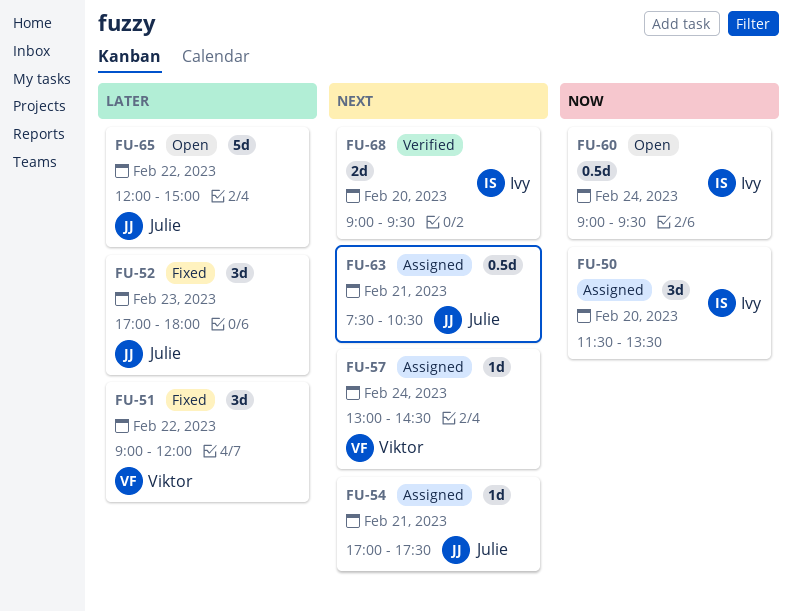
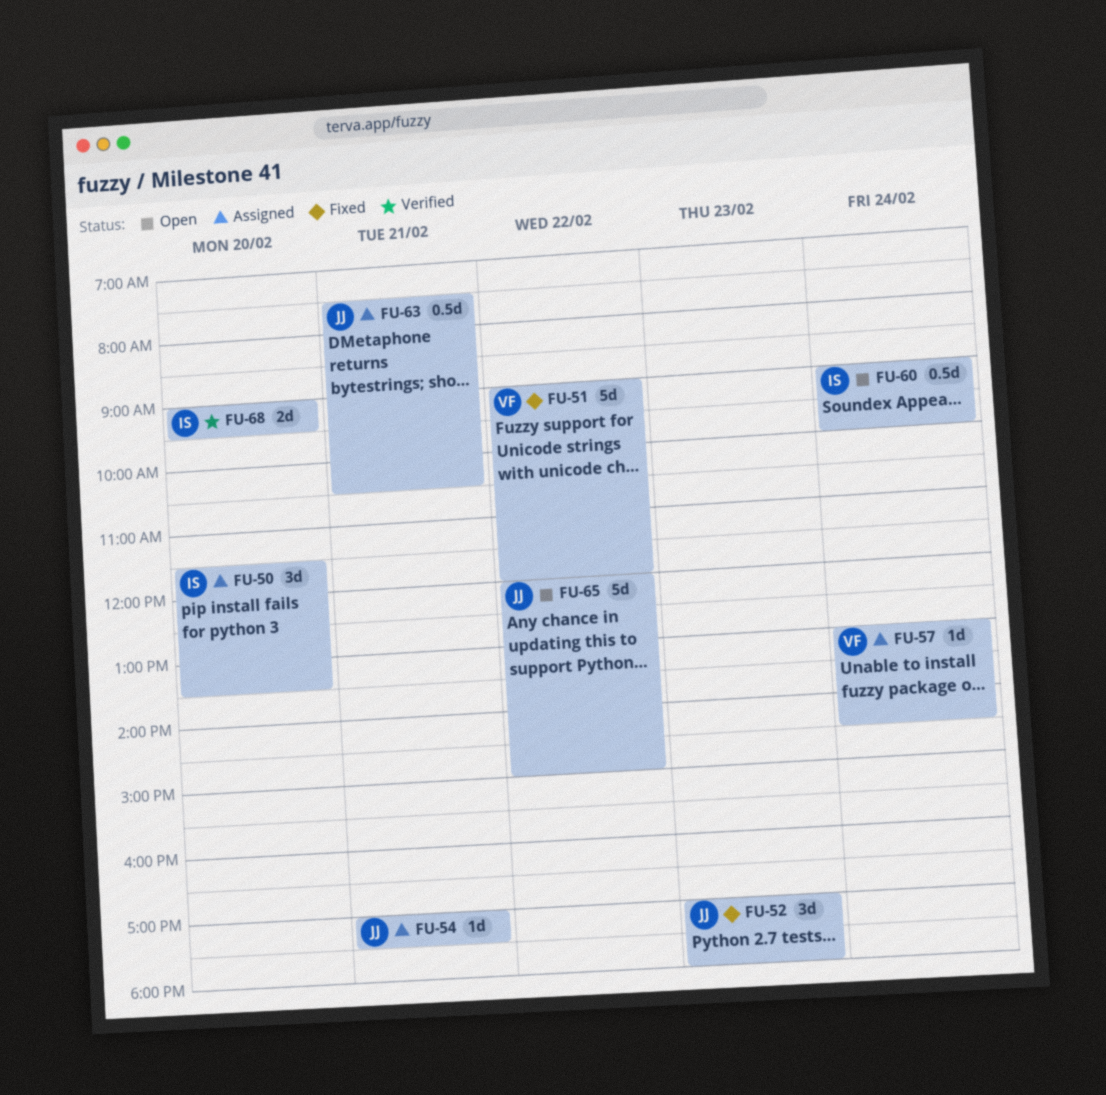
FU-51, estimate: 3d -> 5d
FU-60, ends: 09:30 -> 10:00

